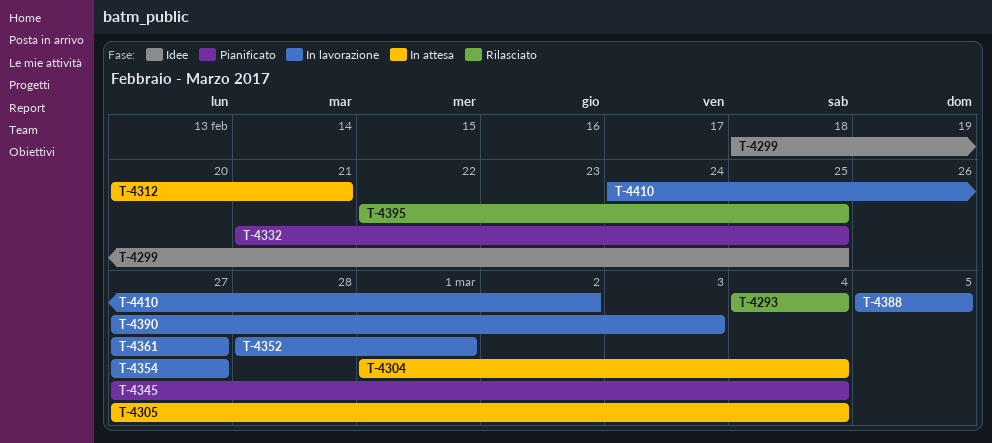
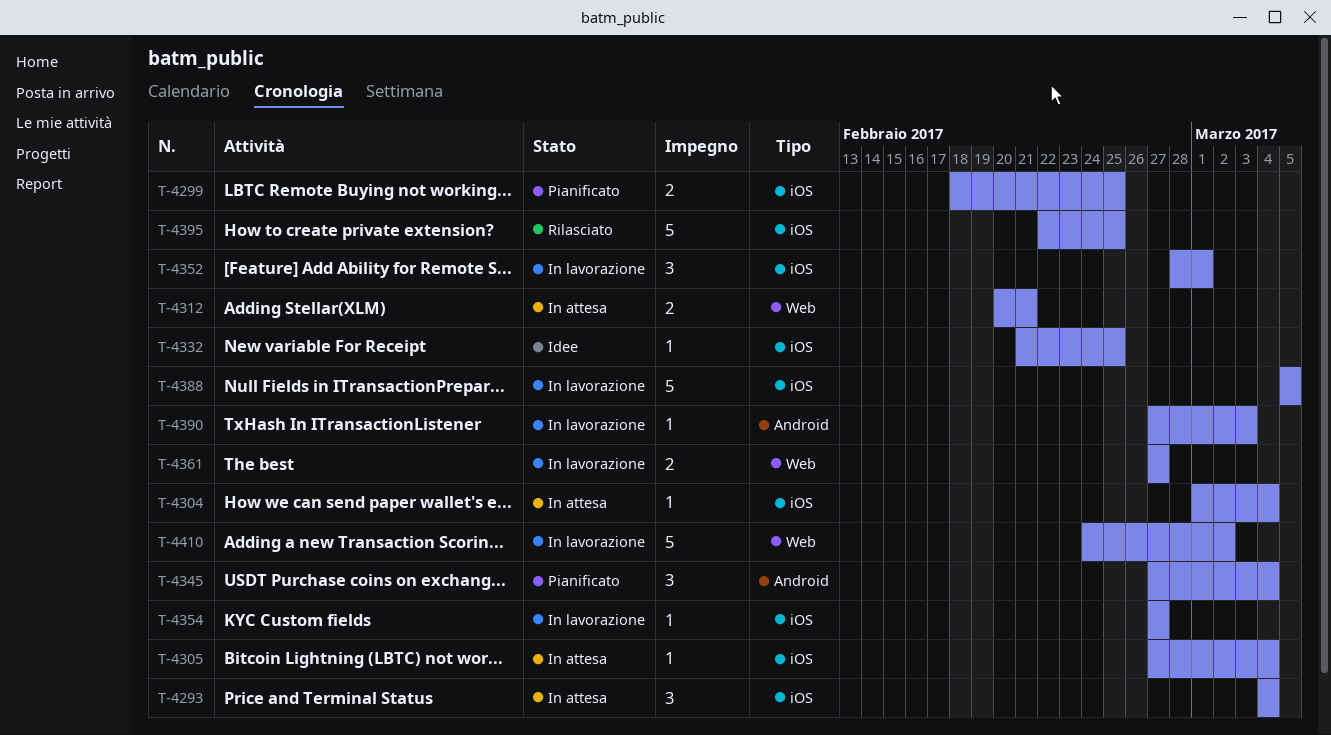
T-4293, status: Rilasciato -> In attesa
T-4299, status: Idee -> Pianificato
T-4332, status: Pianificato -> Idee

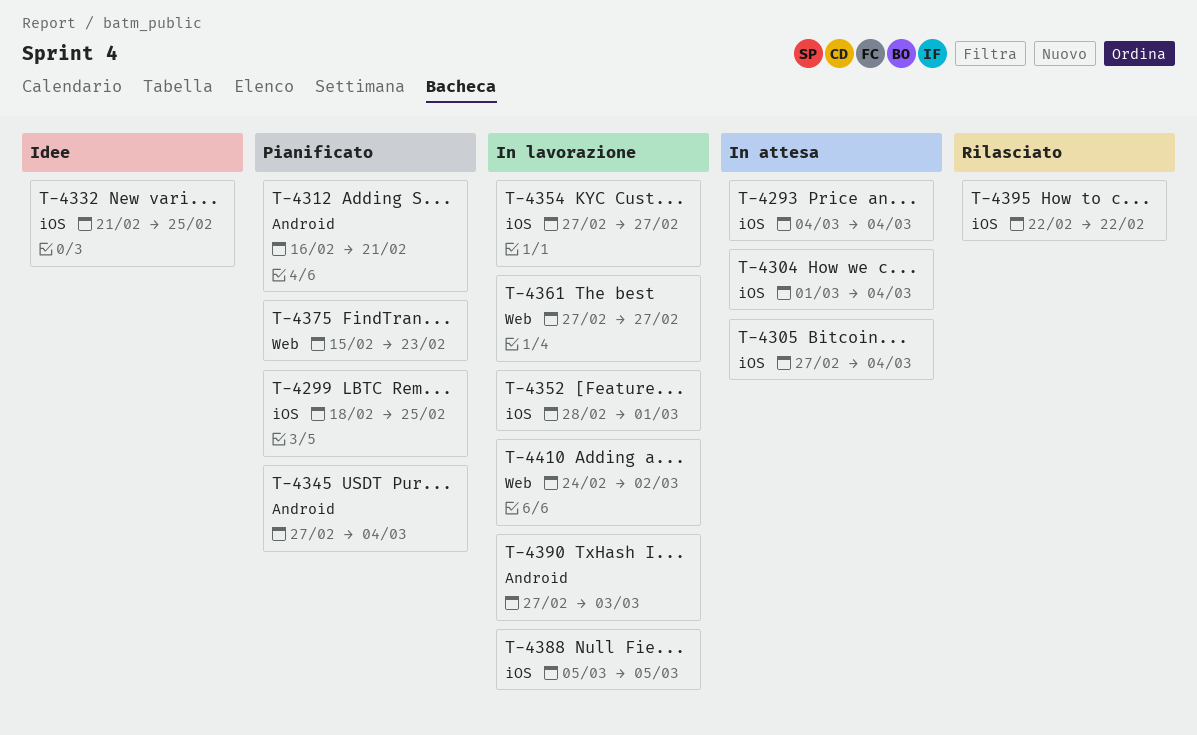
T-4312, status: In attesa -> Pianificato
T-4312, label: Web -> Android
T-4312, start: Feb 20 -> Feb 16
T-4375: none -> present
T-4395, due: Feb 25 -> Feb 22

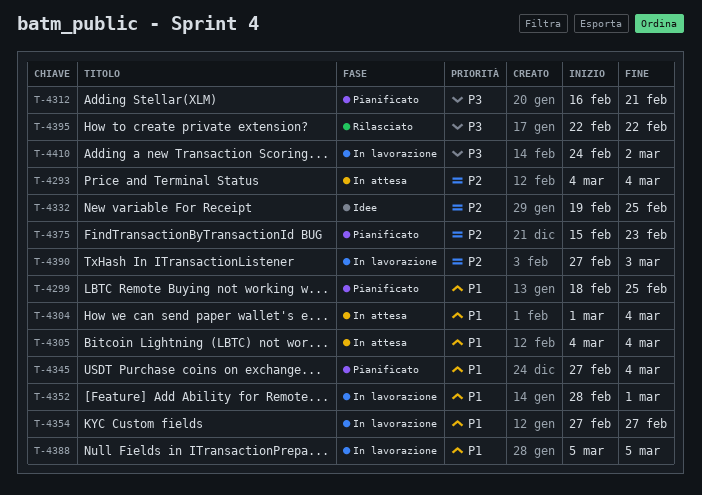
T-4305, start: Feb 27 -> Mar 4
T-4332, start: Feb 21 -> Feb 19
T-4361: present -> none

